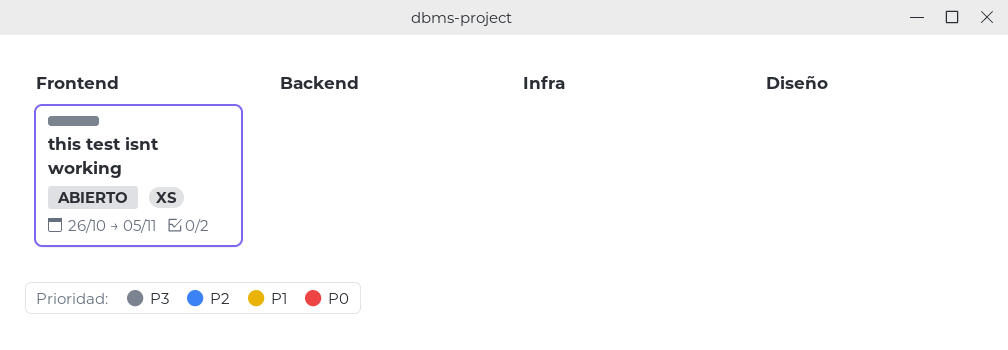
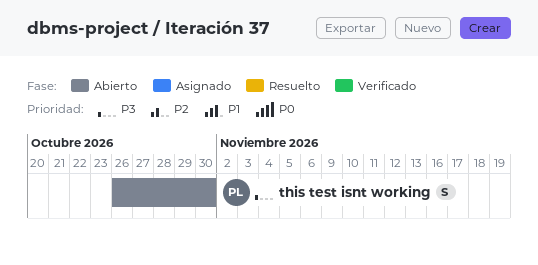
this test isnt working, estimate: XS -> S
this test isnt working, due: Nov 5 -> Oct 30

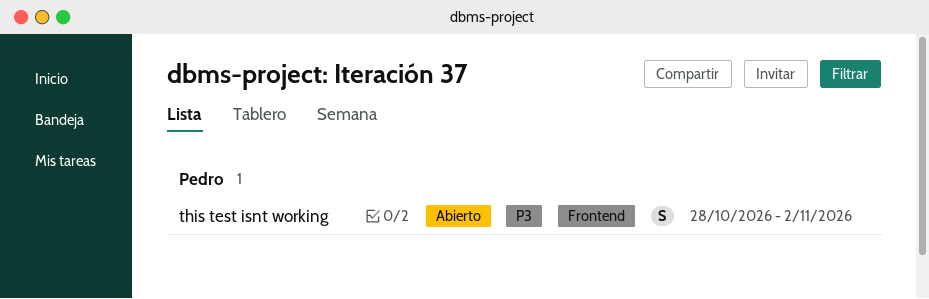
this test isnt working, start: Oct 26 -> Oct 28
this test isnt working, due: Oct 30 -> Nov 2

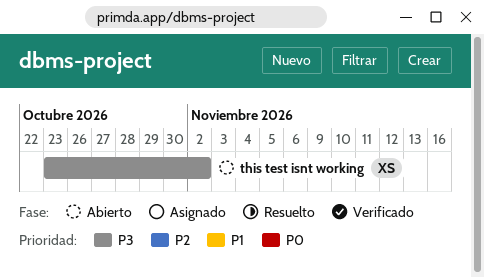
this test isnt working, estimate: S -> XS
this test isnt working, start: Oct 28 -> Oct 23

